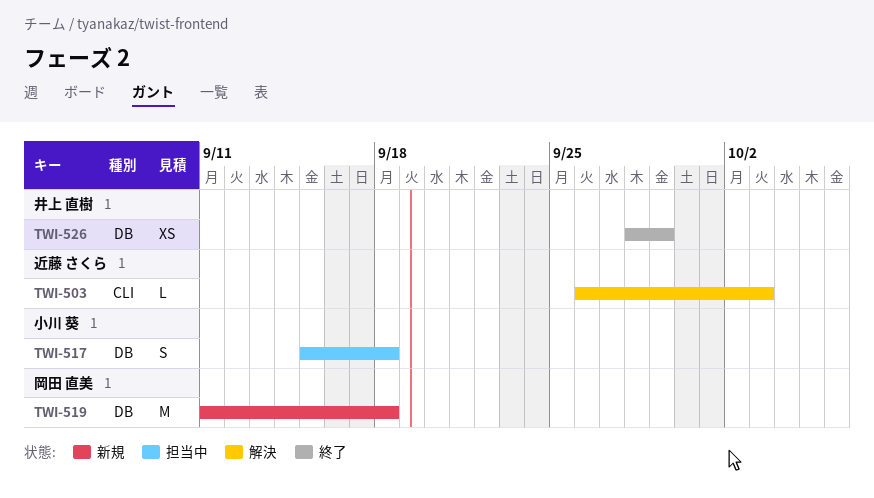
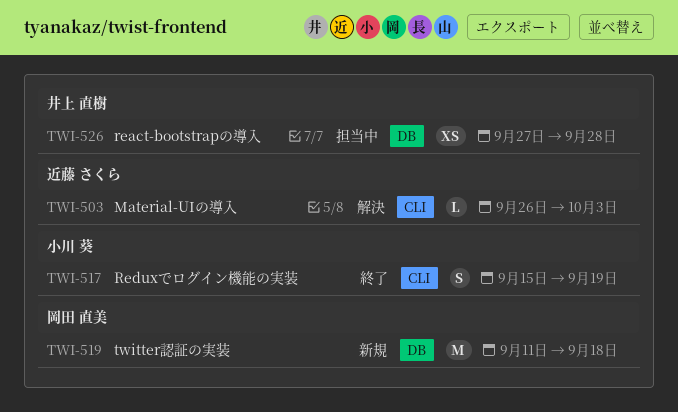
TWI-517, status: 担当中 -> 終了
TWI-517, label: DB -> CLI
TWI-517, due: Sep 18 -> Sep 19
TWI-526, status: 終了 -> 担当中
TWI-526, start: Sep 28 -> Sep 27
TWI-526, due: Sep 29 -> Sep 28

